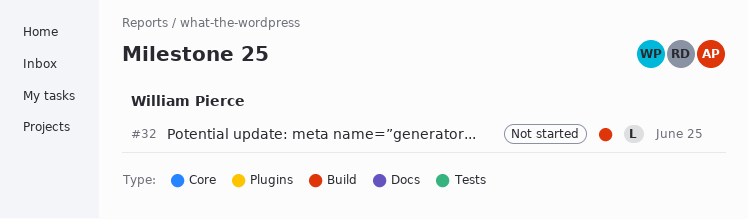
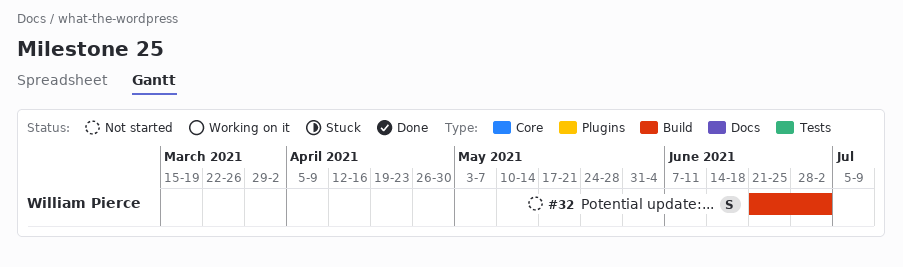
#32, estimate: L -> S
#32, due: Jun 25 -> Jul 2

